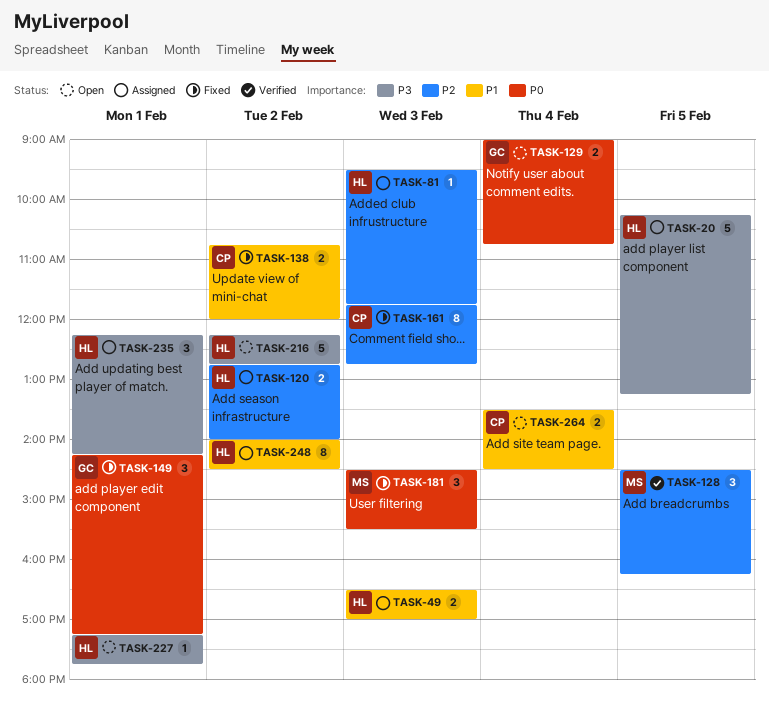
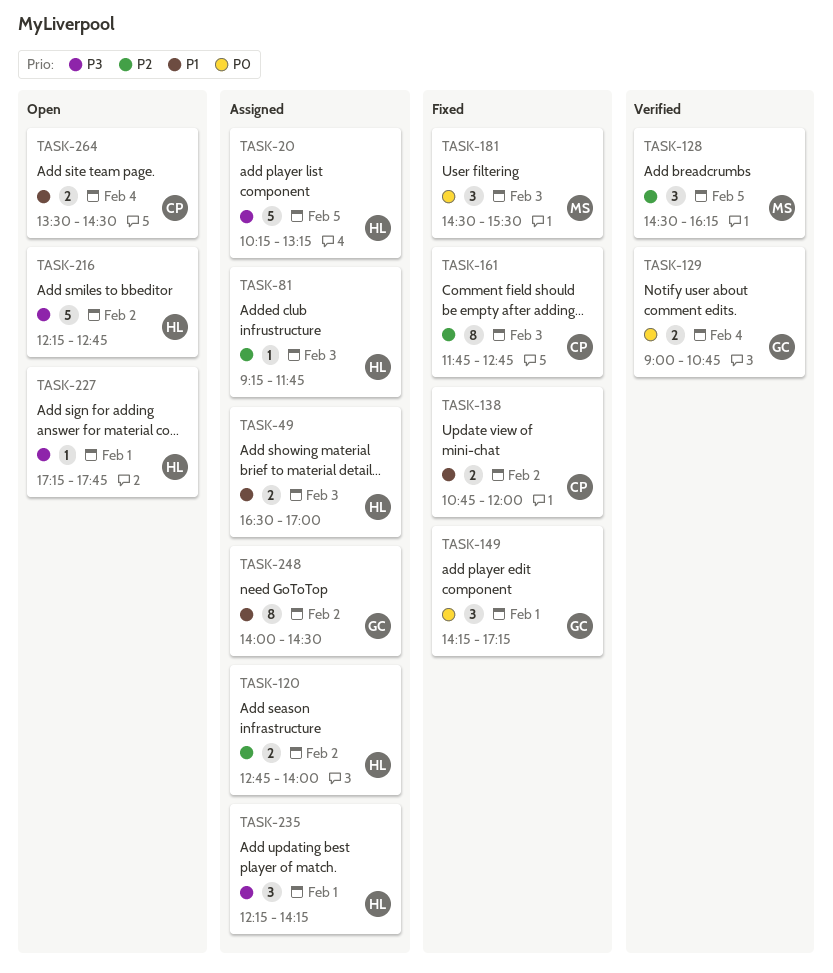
TASK-81, begins: 09:30 -> 09:15
TASK-129, status: Open -> Verified
TASK-248, owner: HL -> GC

